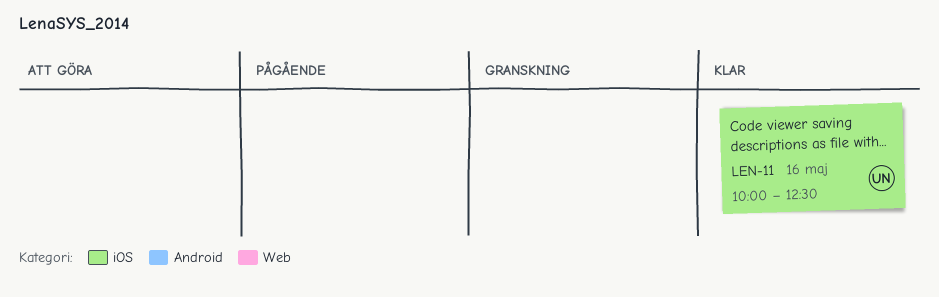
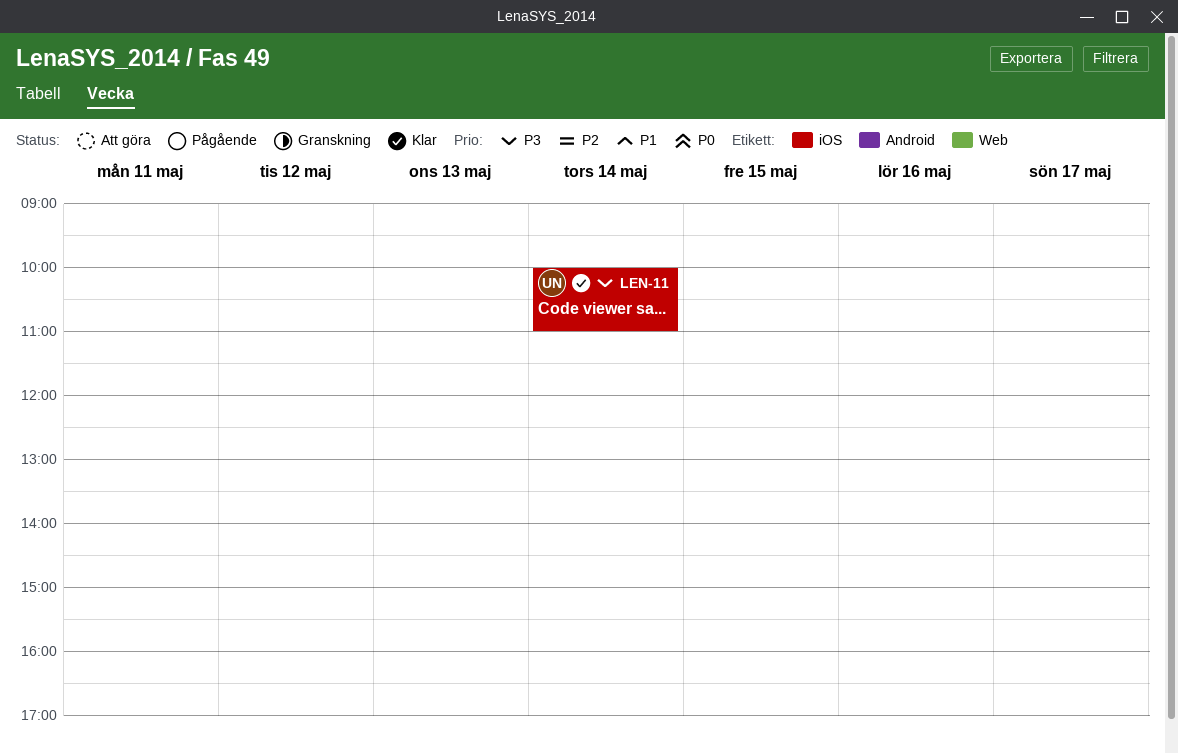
LEN-11, day: May 16 -> May 14
LEN-11, ends: 12:30 -> 11:00

